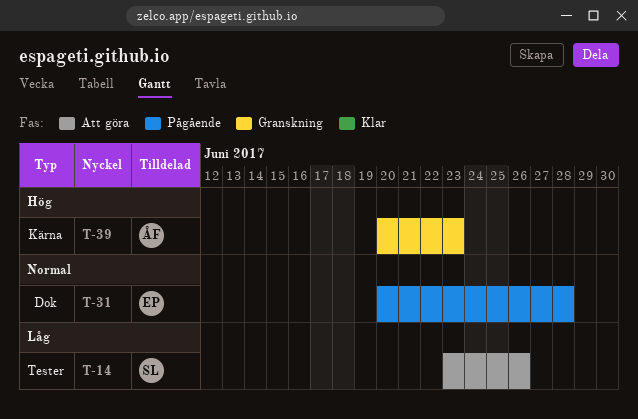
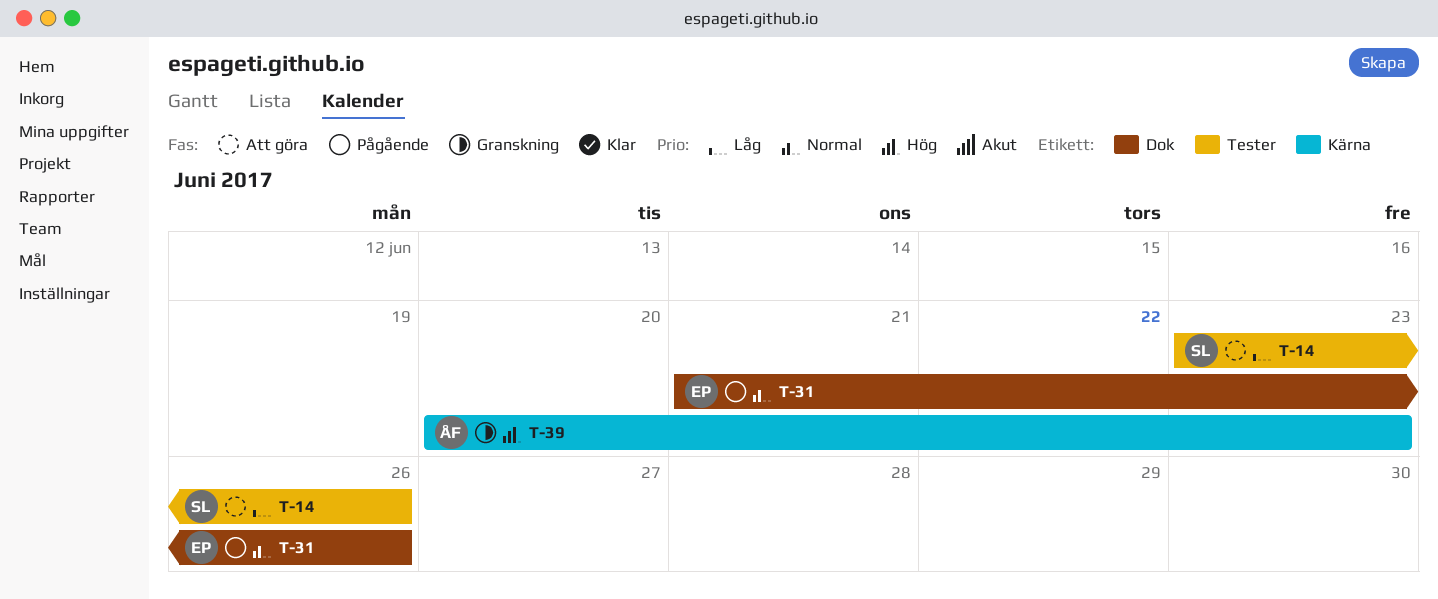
T-31, start: Jun 20 -> Jun 21
T-31, due: Jun 28 -> Jun 26

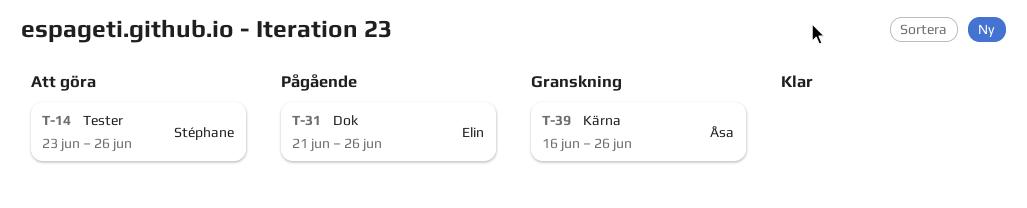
T-39, start: Jun 20 -> Jun 16
T-39, due: Jun 23 -> Jun 26

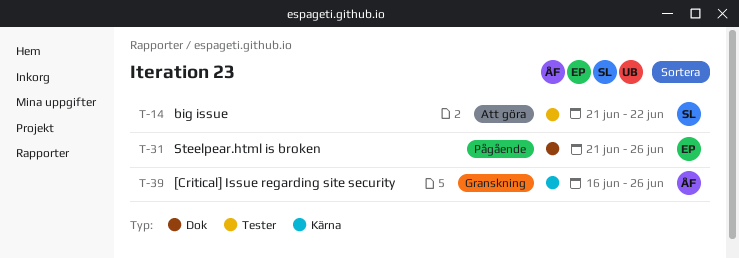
T-14, start: Jun 23 -> Jun 21
T-14, due: Jun 26 -> Jun 22

